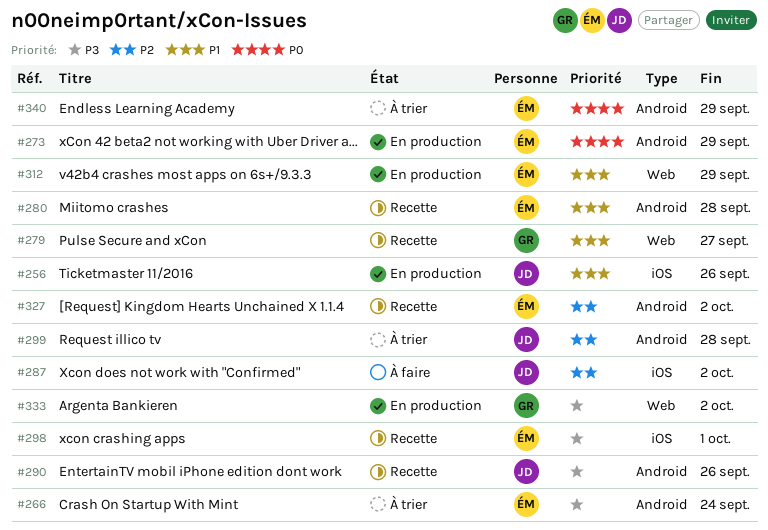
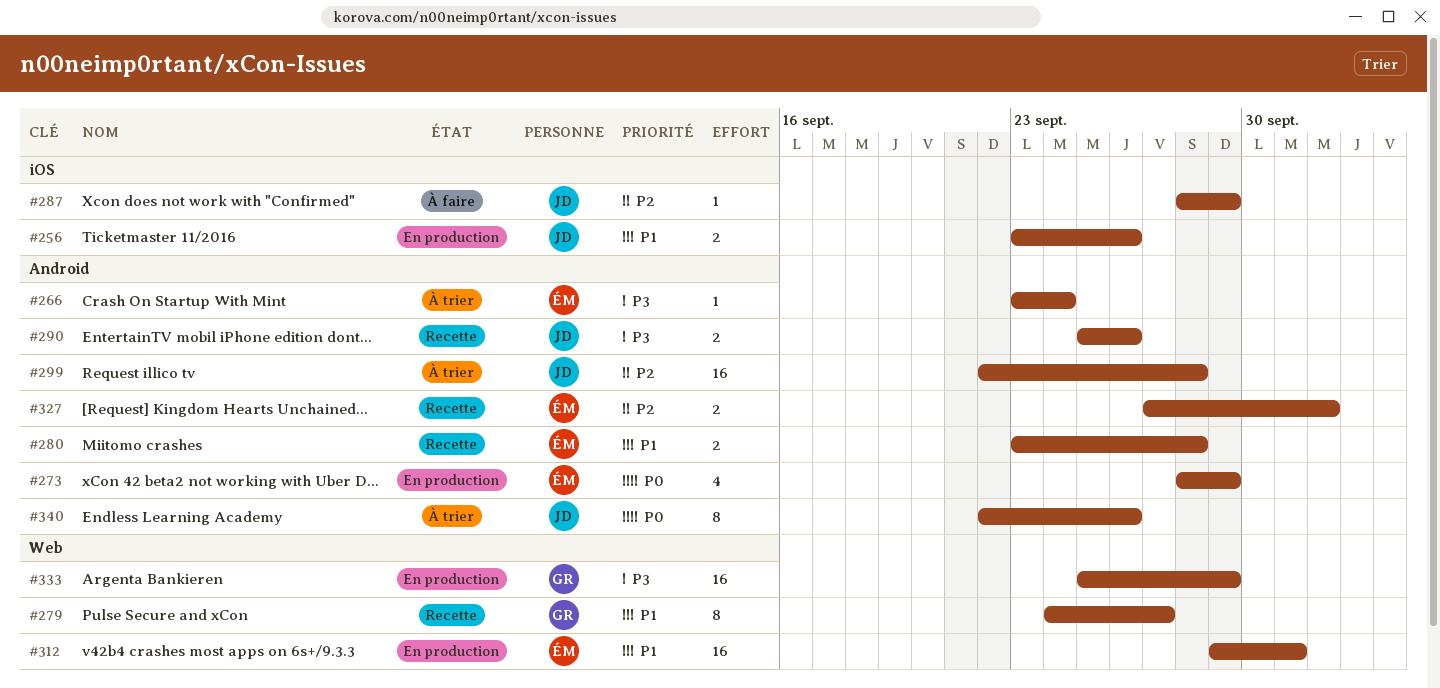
#287, due: Oct 2 -> Sep 29
#298: present -> none
#312, due: Sep 29 -> Oct 1
#333, due: Oct 2 -> Sep 29
#340, owner: ÉM -> JD
#340, due: Sep 29 -> Sep 26

